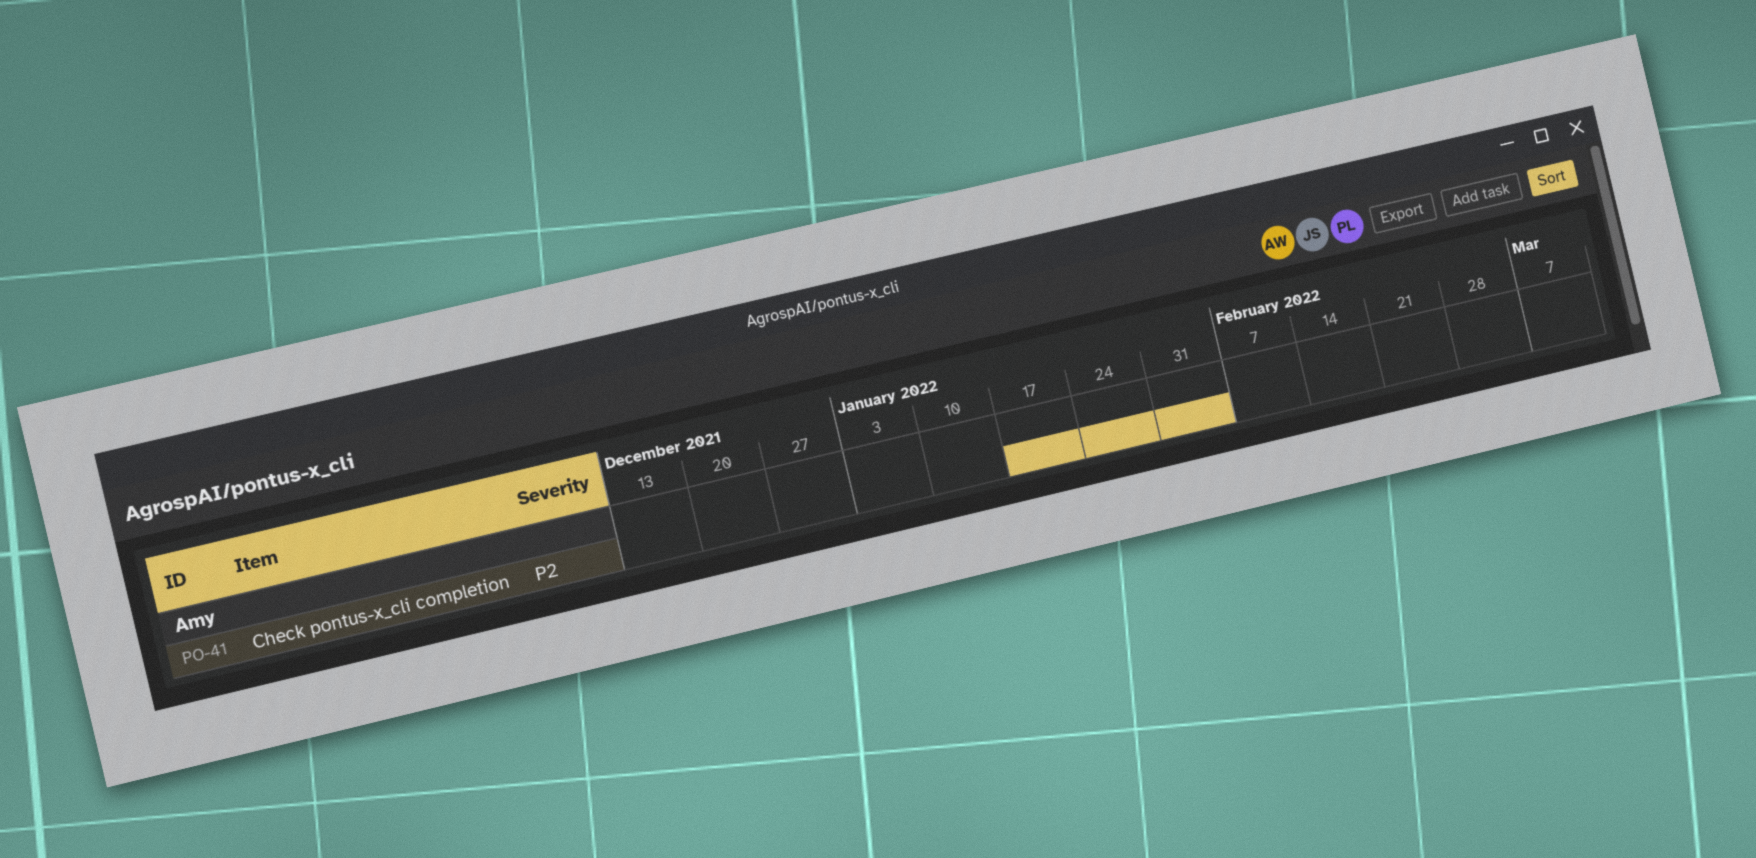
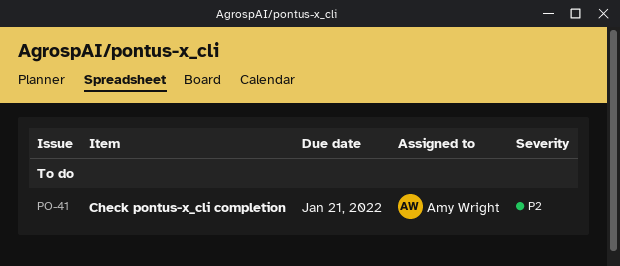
PO-41, due: Feb 4 -> Jan 21

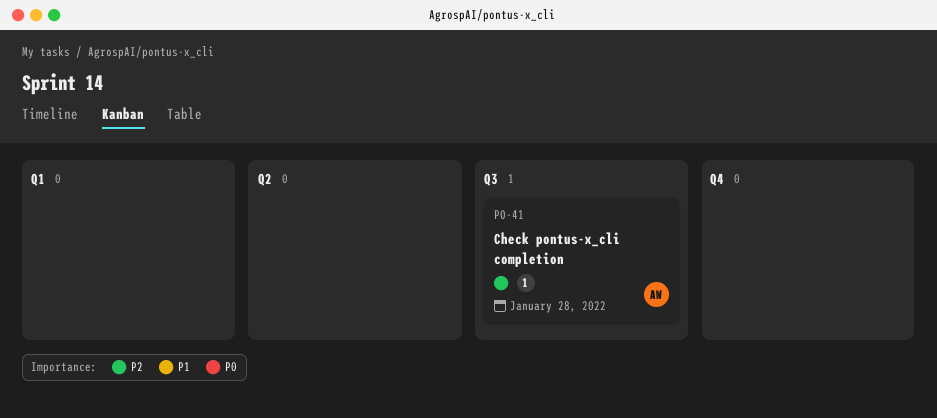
PO-41, due: Jan 21 -> Jan 28

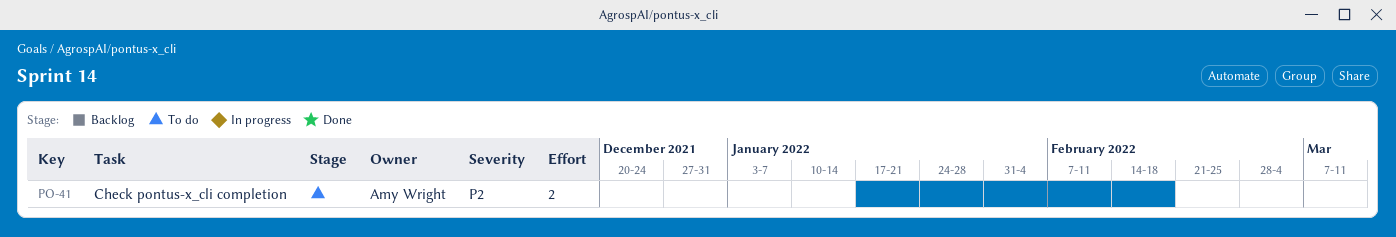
PO-41, estimate: 1 -> 2
PO-41, due: Jan 28 -> Feb 18

